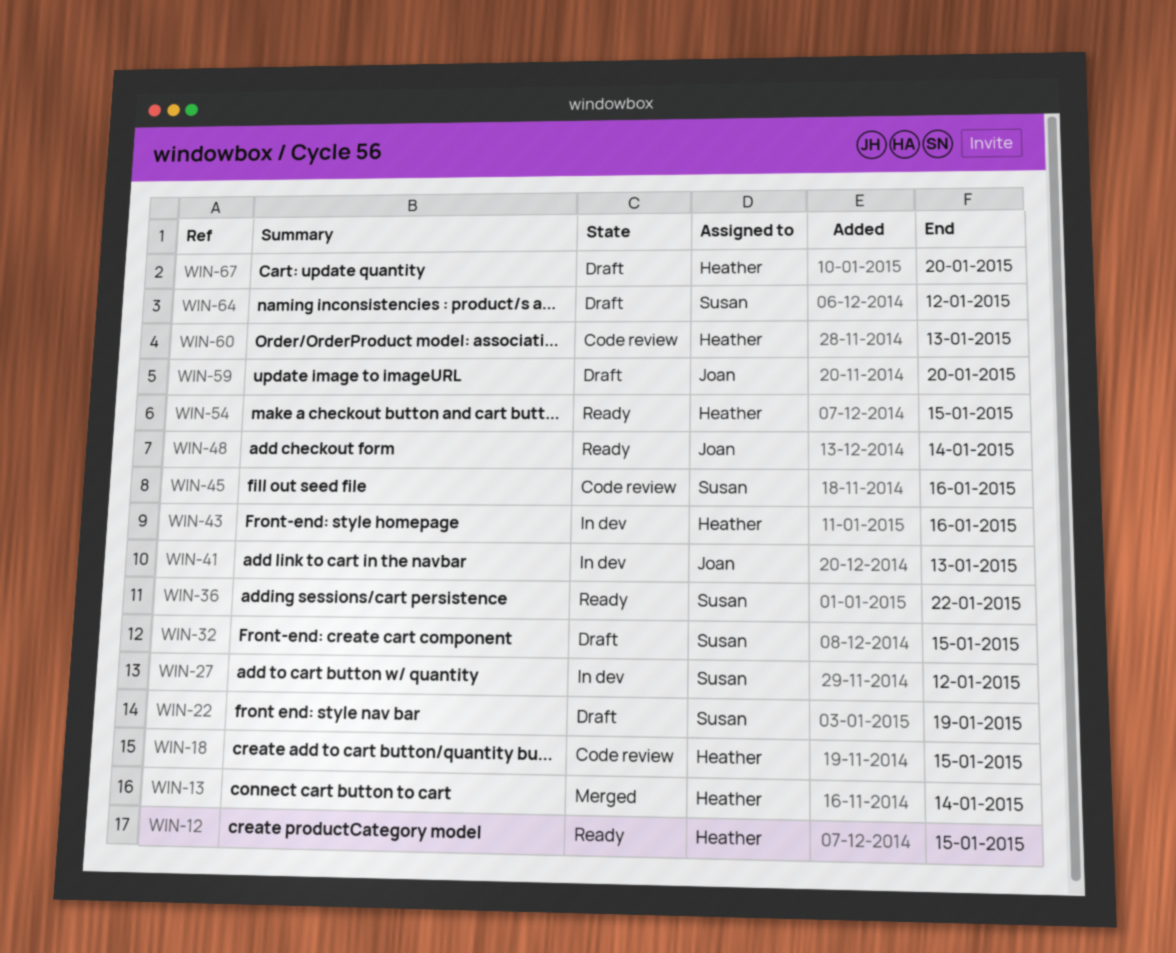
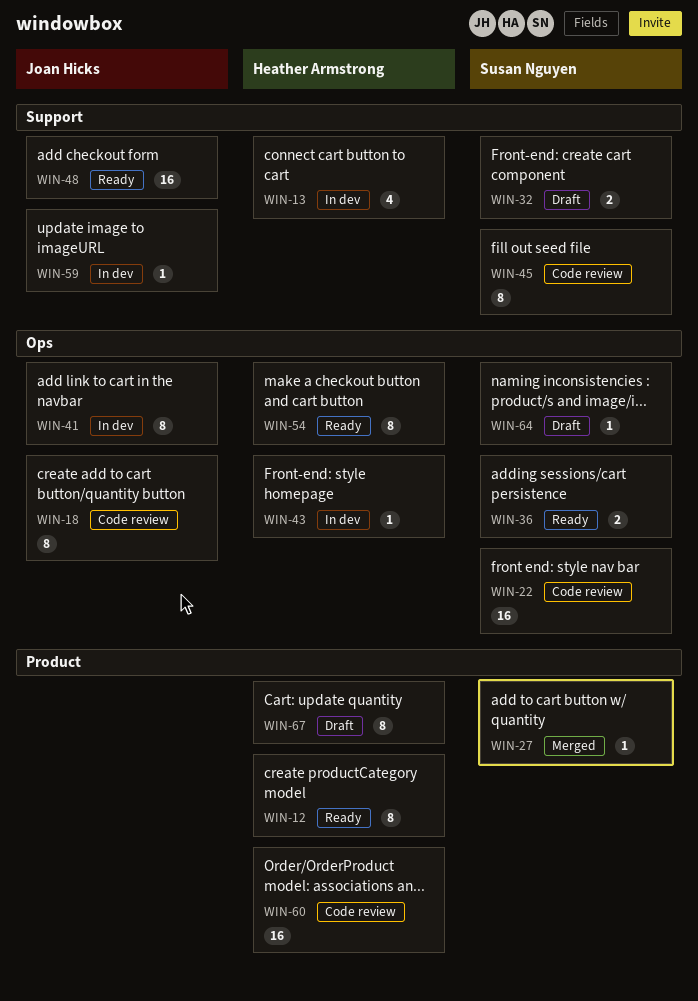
WIN-13, status: Merged -> In dev
WIN-18, owner: Heather Armstrong -> Joan Hicks
WIN-22, status: Draft -> Code review
WIN-27, status: In dev -> Merged
WIN-59, status: Draft -> In dev

